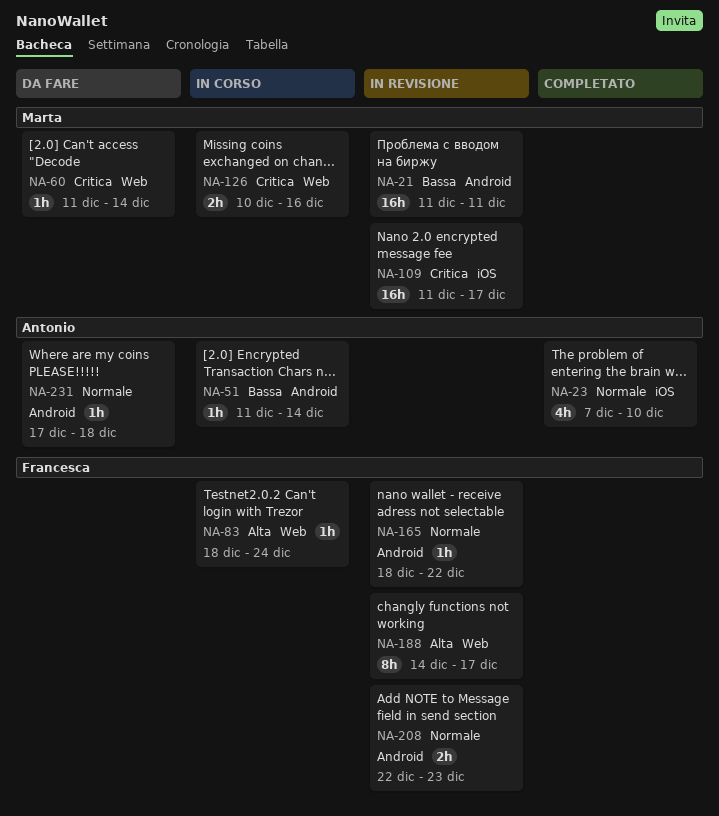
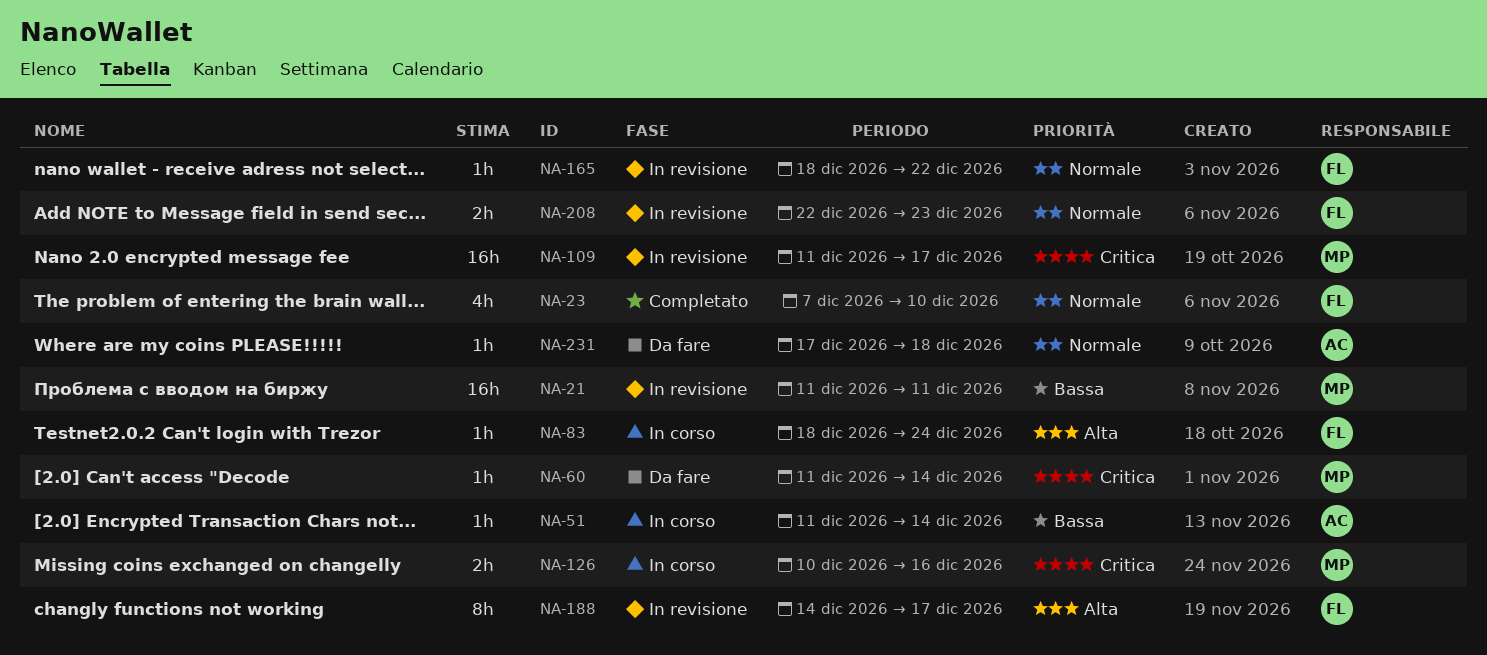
NA-23, owner: Antonio -> Francesca

